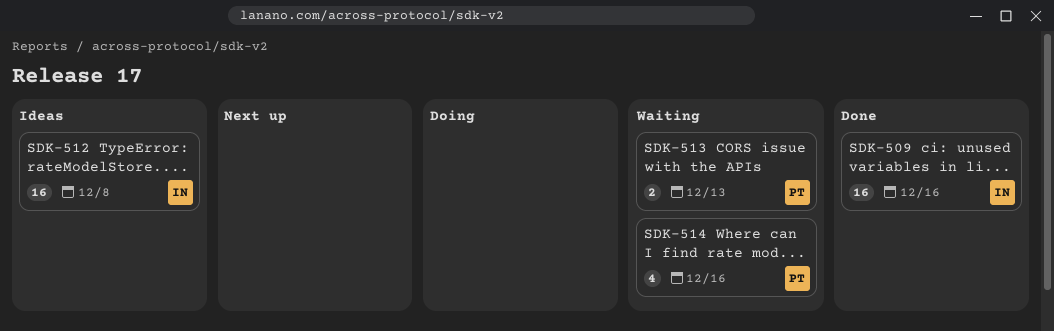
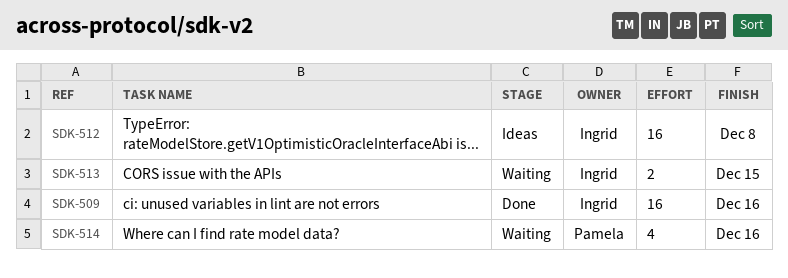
SDK-513, owner: Pamela -> Ingrid
SDK-513, due: Dec 13 -> Dec 15

